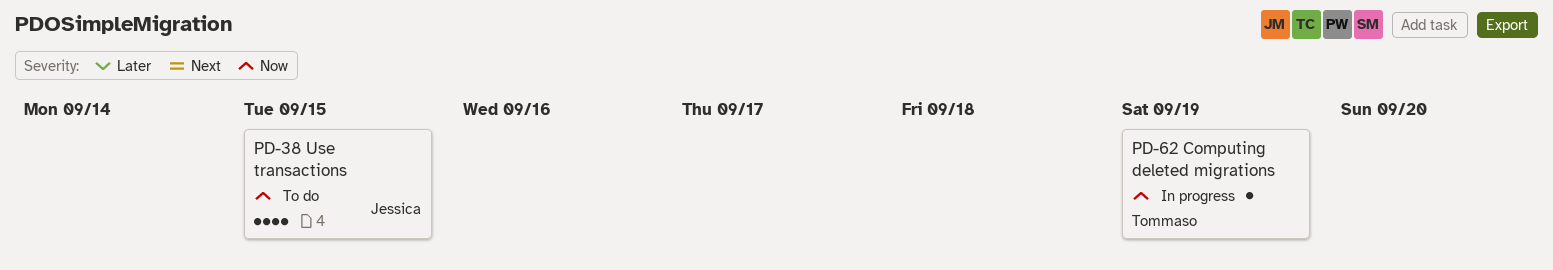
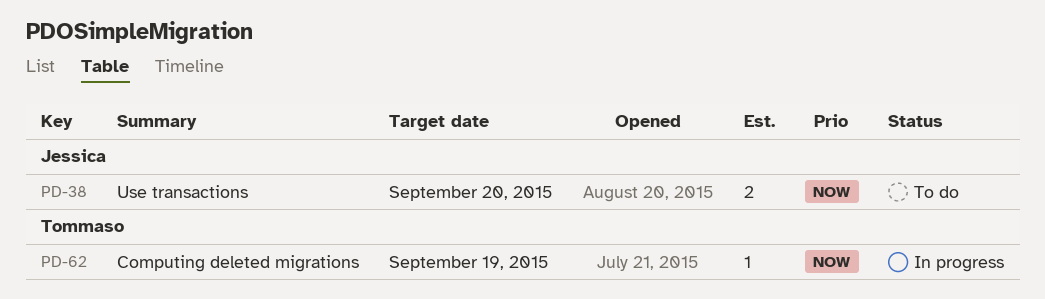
PD-38, estimate: 4 -> 2
PD-38, due: Sep 15 -> Sep 20

